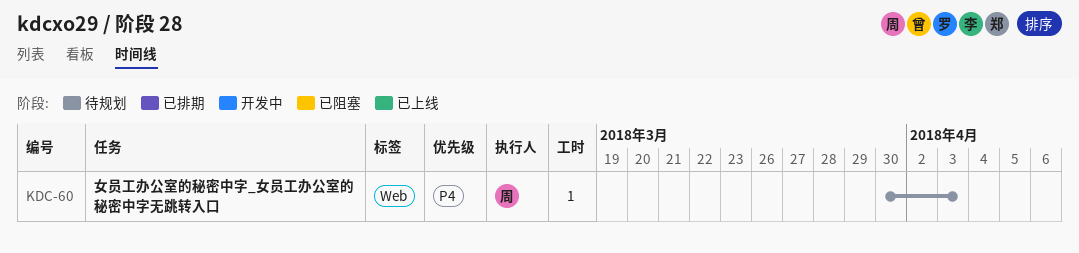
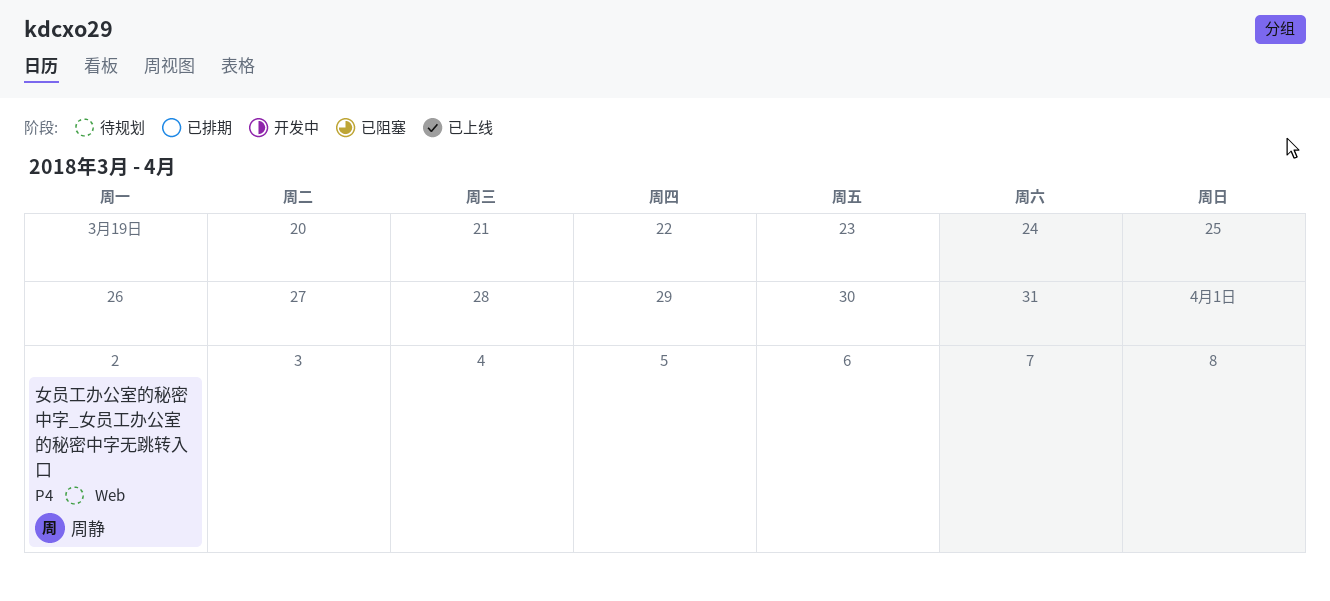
女员工办公室的秘密中字_女员工办公室的秘密中字无跳转入口, due: Apr 3 -> Apr 2

